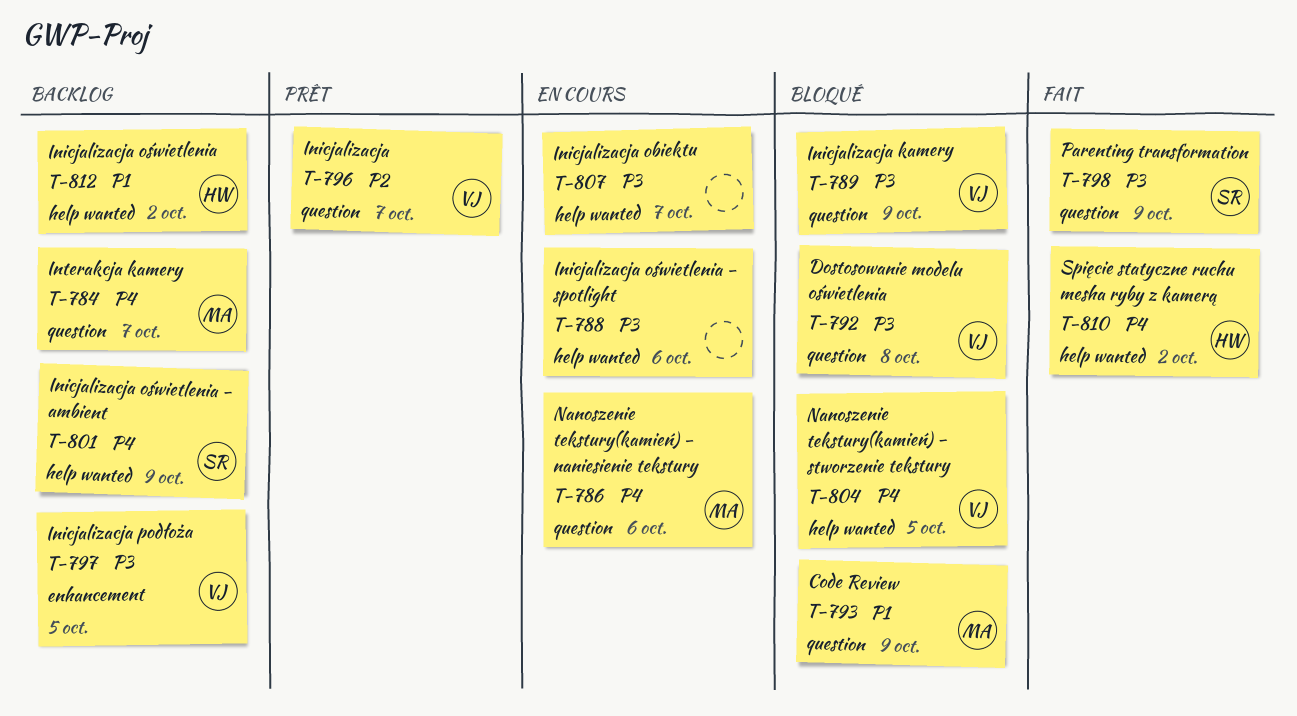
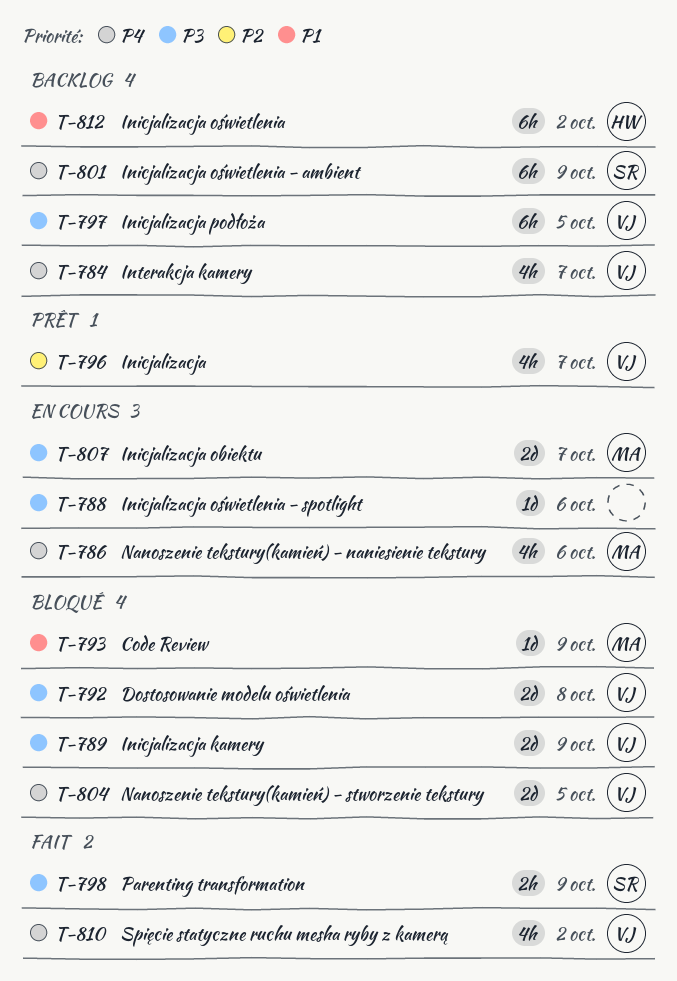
T-784, owner: MA -> VJ
T-807, owner: none -> MA
T-810, owner: HW -> VJ

